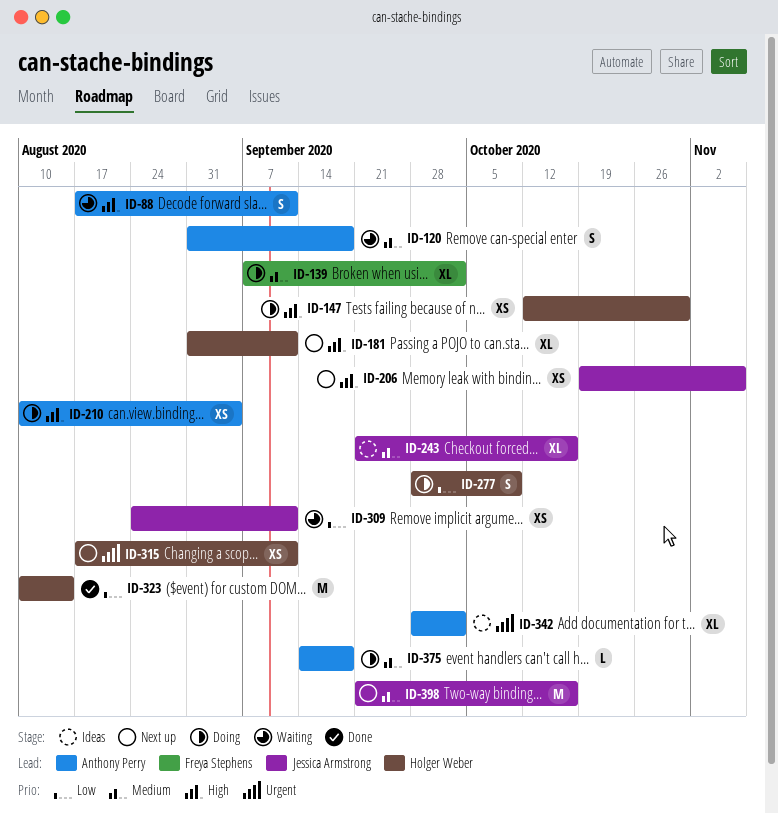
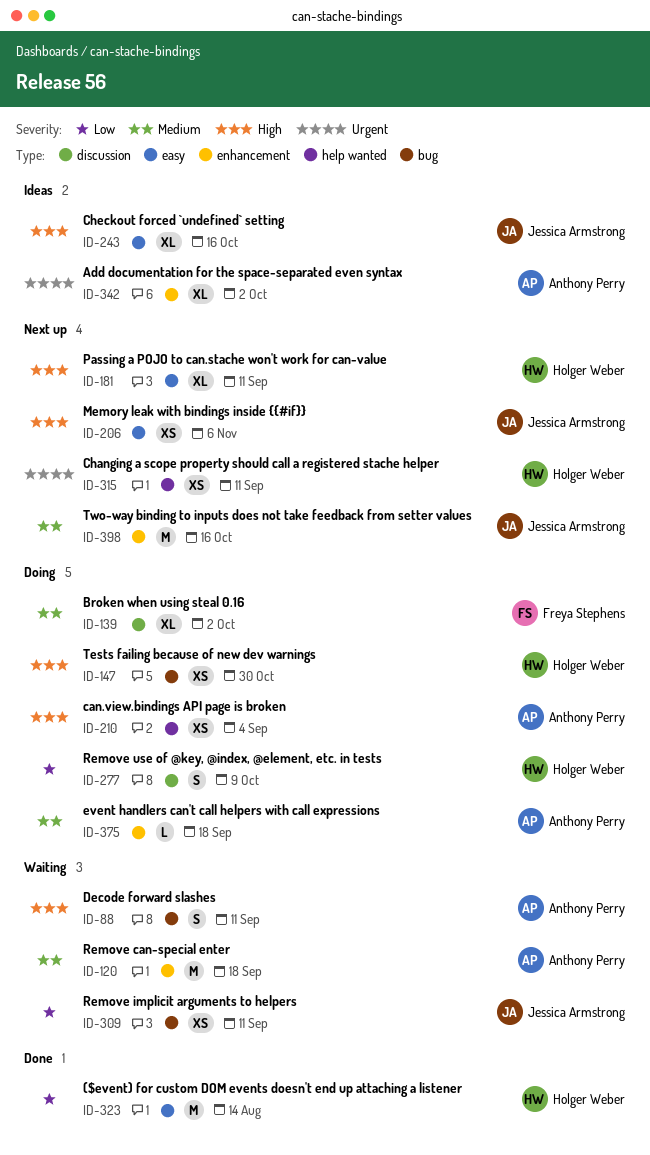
ID-120, estimate: S -> M
ID-243, priority: Medium -> High

